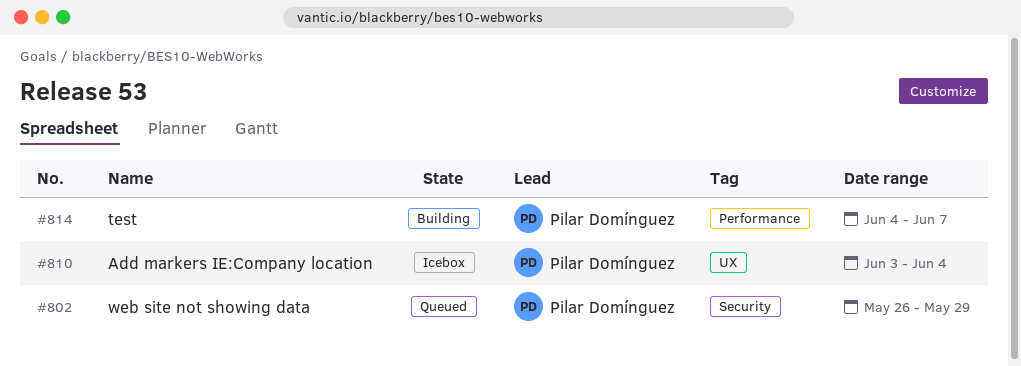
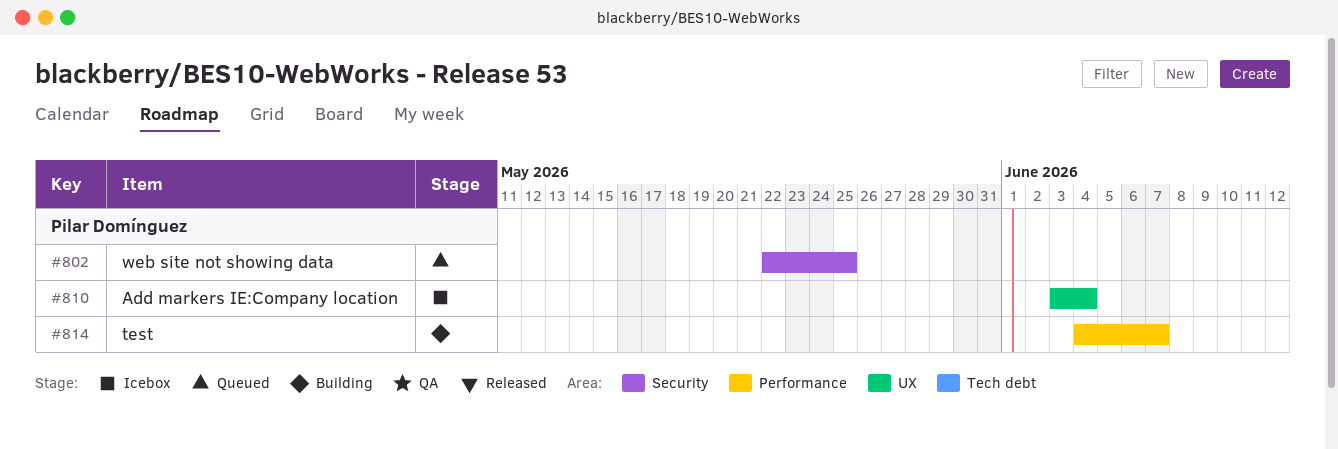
#802, start: May 26 -> May 22
#802, due: May 29 -> May 25

